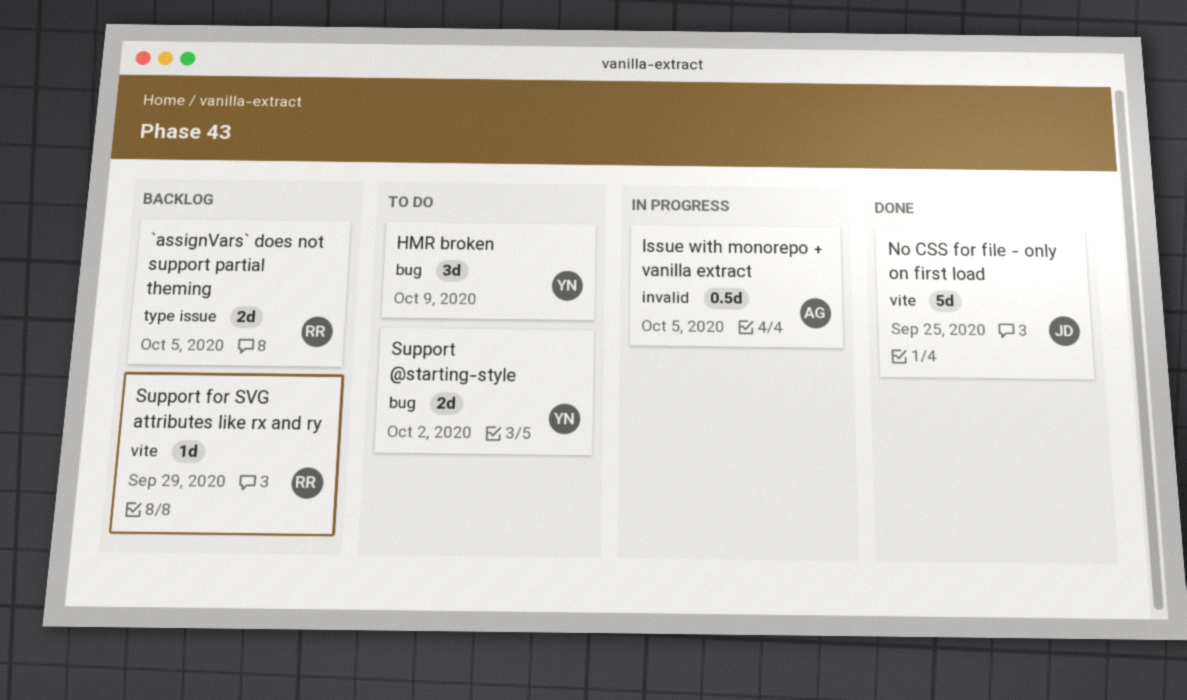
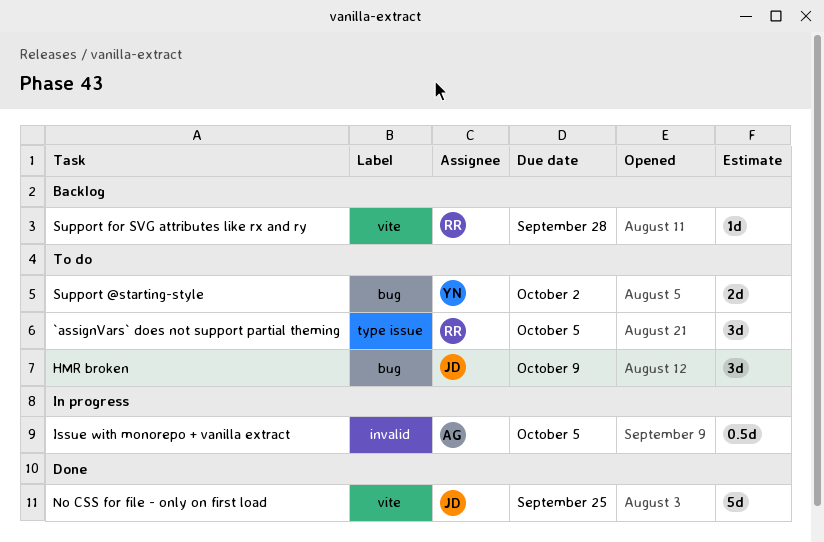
`assignVars` does not support partial theming, status: Backlog -> To do
`assignVars` does not support partial theming, estimate: 2d -> 3d
HMR broken, owner: YN -> JD
Support for SVG attributes like rx and ry, due: Sep 29 -> Sep 28

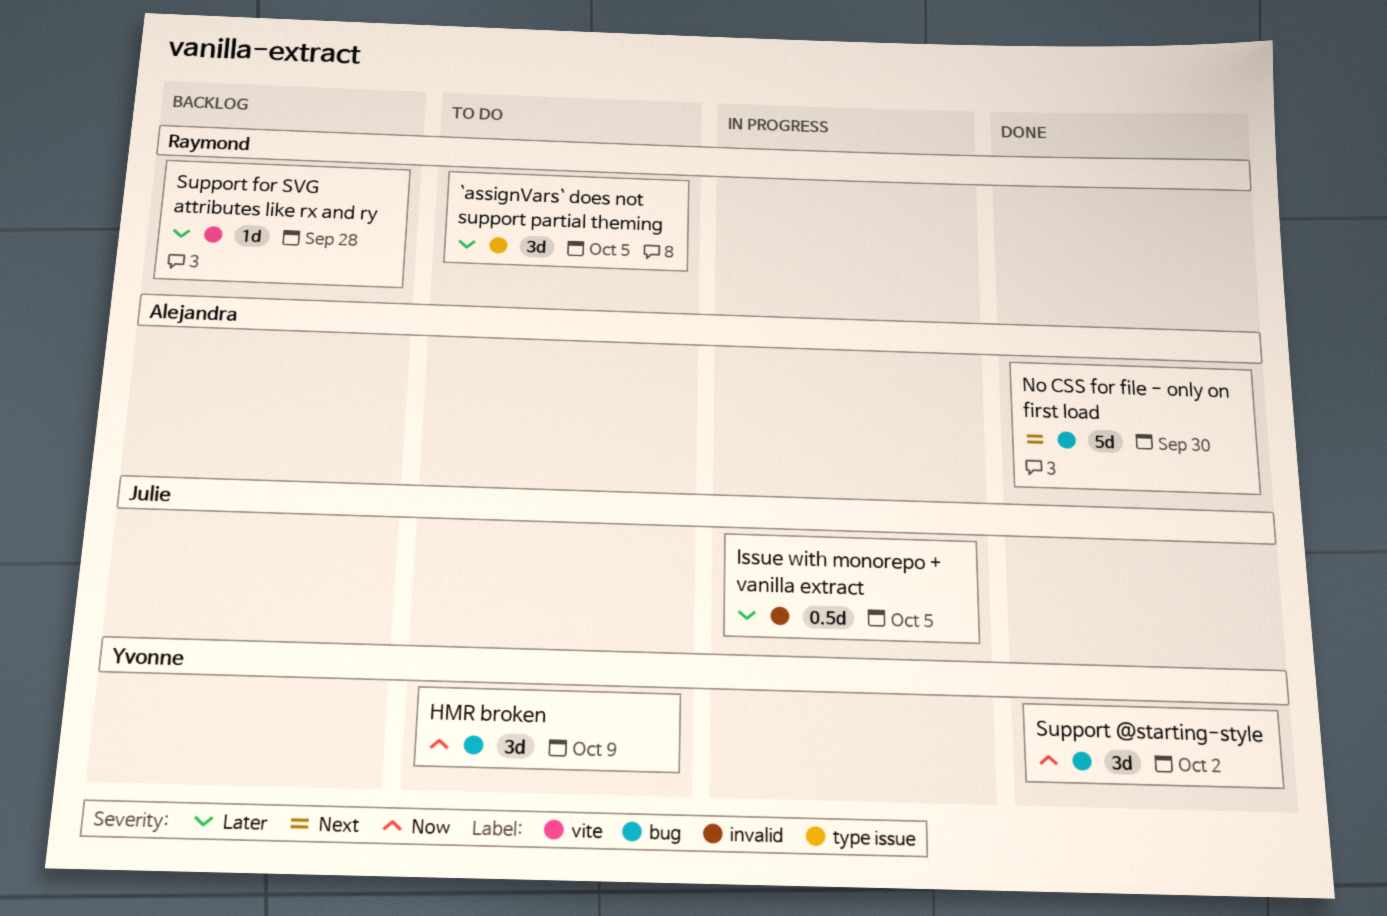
HMR broken, owner: Julie -> Yvonne
Issue with monorepo + vanilla extract, owner: Alejandra -> Julie
No CSS for file - only on first load, owner: Julie -> Alejandra
No CSS for file - only on first load, label: vite -> bug
No CSS for file - only on first load, due: Sep 25 -> Sep 30
Support @starting-style, status: To do -> Done
Support @starting-style, estimate: 2d -> 3d

